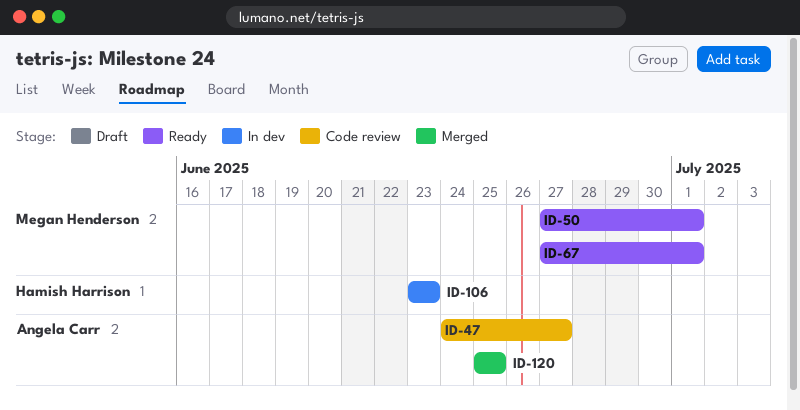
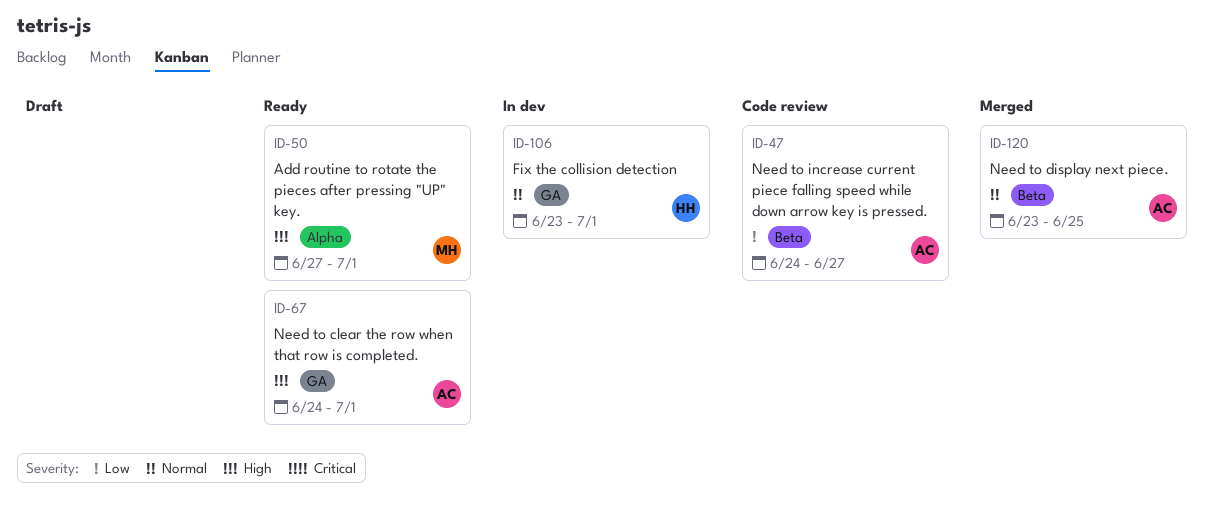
ID-67, owner: Megan Henderson -> Angela Carr
ID-67, start: Jun 27 -> Jun 24
ID-106, due: Jun 23 -> Jul 1
ID-120, start: Jun 25 -> Jun 23

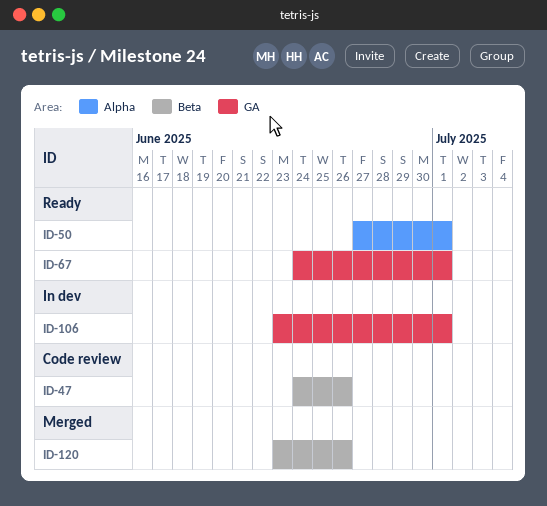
ID-47, due: Jun 27 -> Jun 26
ID-120, due: Jun 25 -> Jun 26

